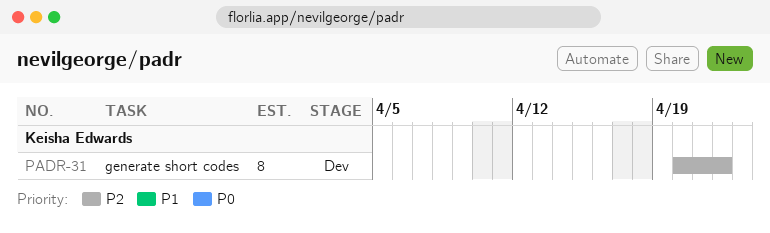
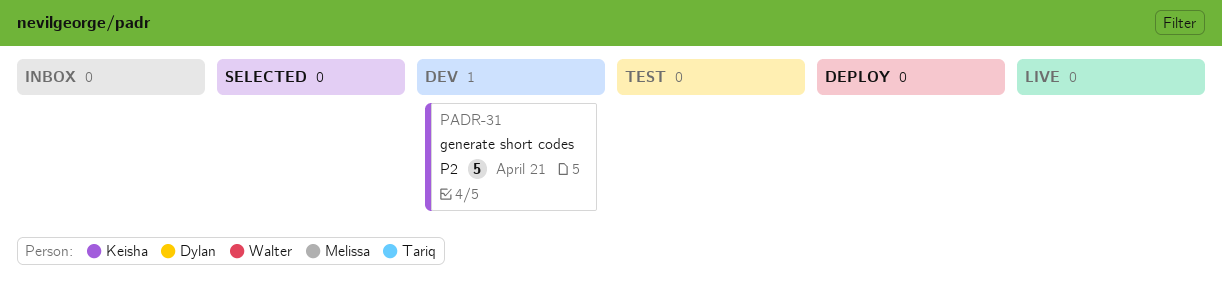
PADR-31, estimate: 8 -> 5
PADR-31, due: Apr 22 -> Apr 21

